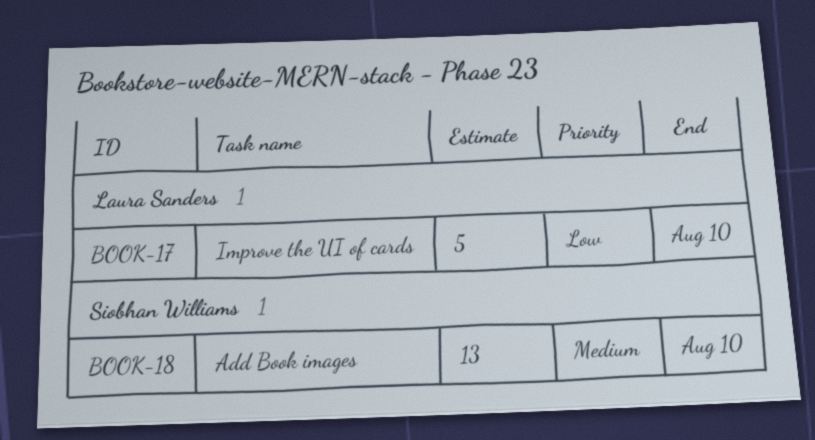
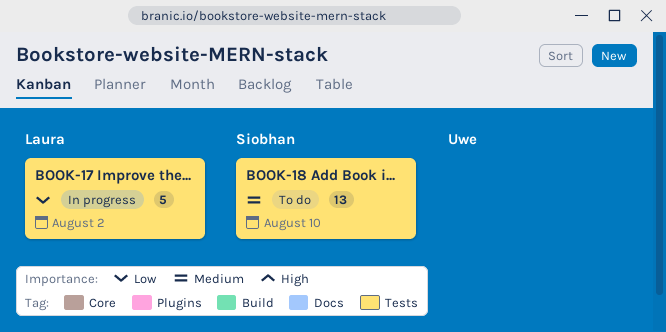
BOOK-17, due: Aug 10 -> Aug 2

